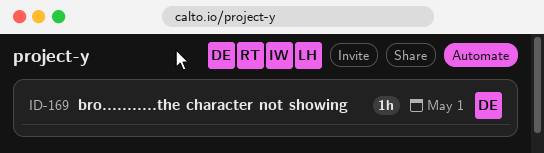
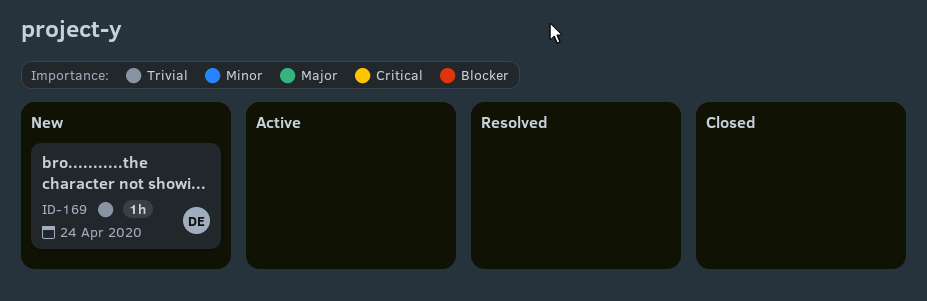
ID-169, due: May 1 -> Apr 24

